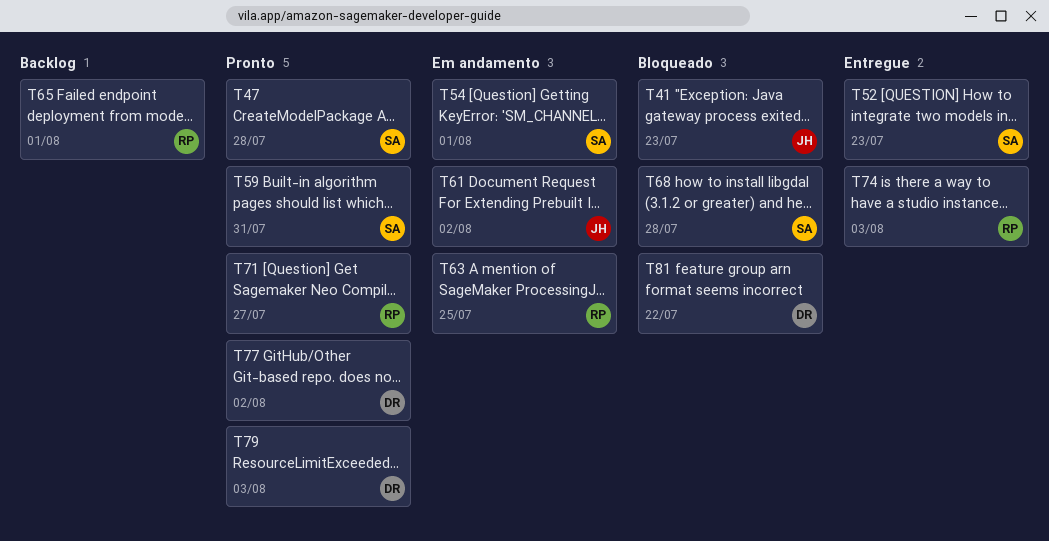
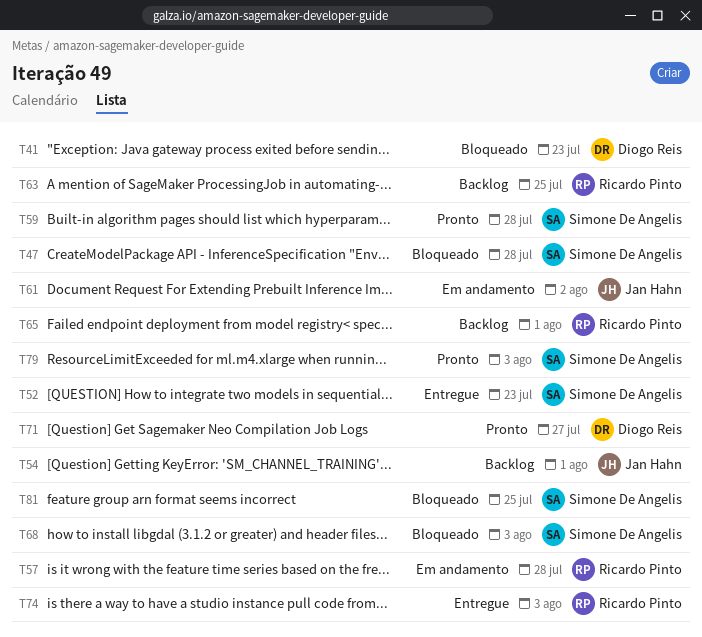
T41, owner: Jan Hahn -> Diogo Reis
T47, status: Pronto -> Bloqueado
T54, status: Em andamento -> Backlog
T54, owner: Simone De Angelis -> Jan Hahn
T57: none -> present
T59, due: Jul 31 -> Jul 28
T63, status: Em andamento -> Backlog
T68, due: Jul 28 -> Aug 3
T71, owner: Ricardo Pinto -> Diogo Reis
T77: present -> none
T79, owner: Diogo Reis -> Simone De Angelis
T81, owner: Diogo Reis -> Simone De Angelis
T81, due: Jul 22 -> Jul 25

